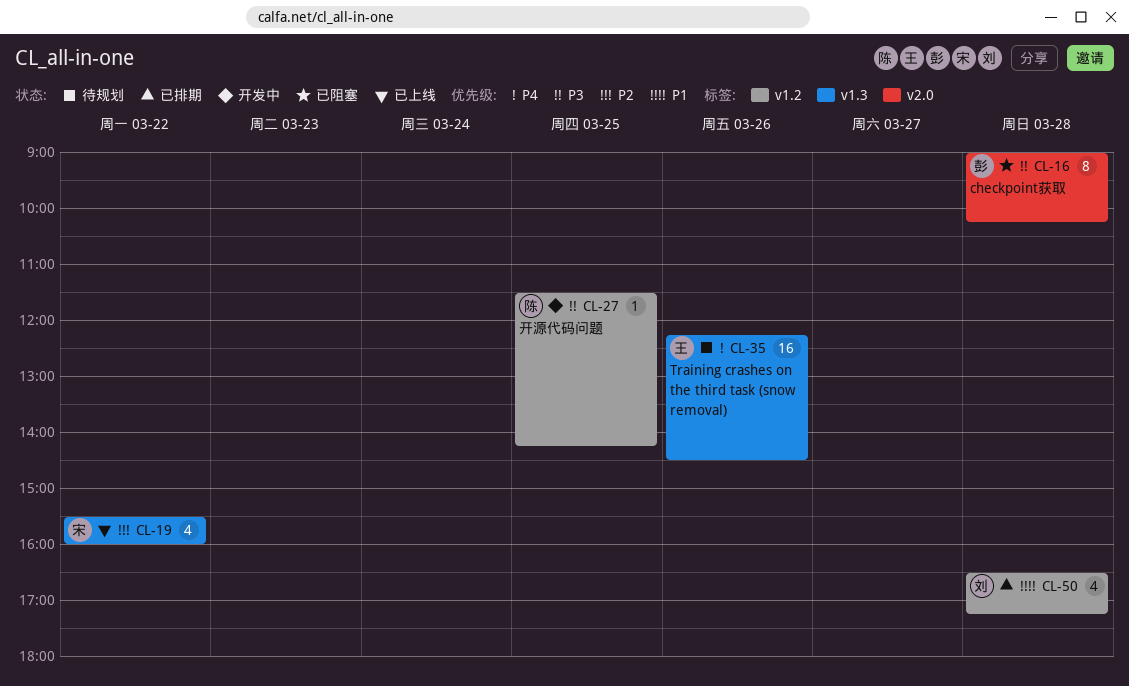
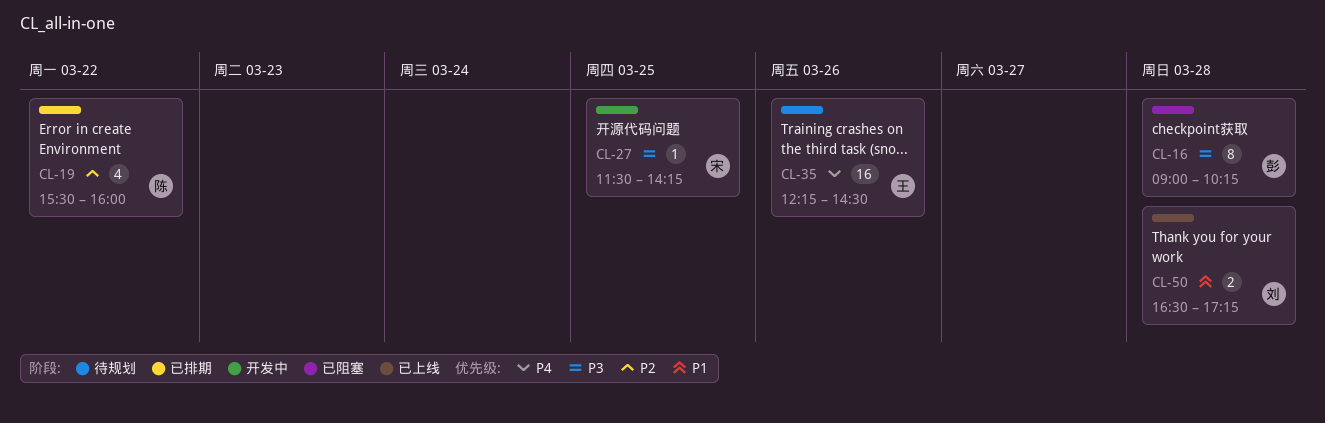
CL-19, status: 已上线 -> 已排期
CL-19, owner: 宋 -> 陈
CL-27, owner: 陈 -> 宋
CL-50, status: 已排期 -> 已上线
CL-50, estimate: 4 -> 2

